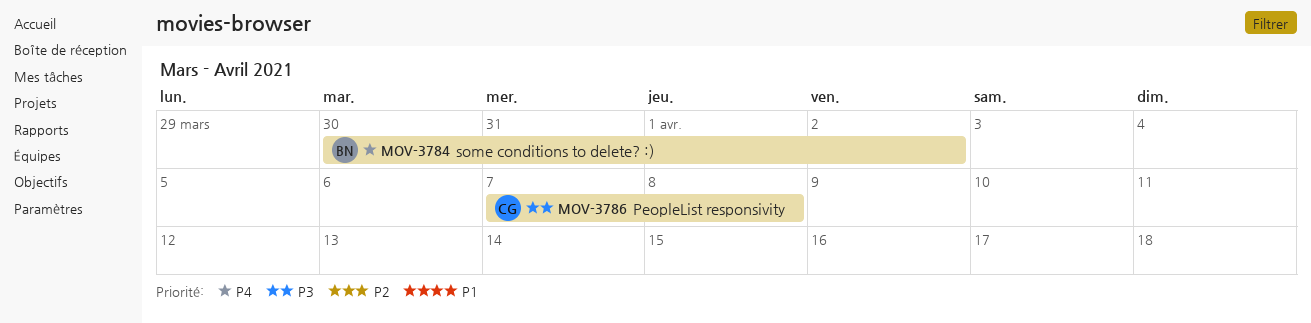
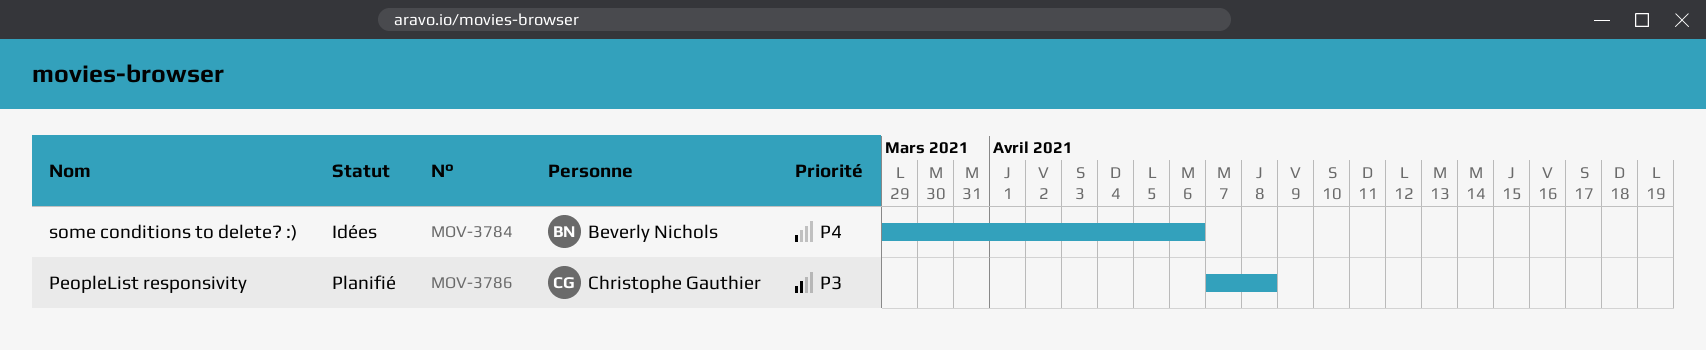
MOV-3784, start: Mar 30 -> Mar 29
MOV-3784, due: Apr 2 -> Apr 6

